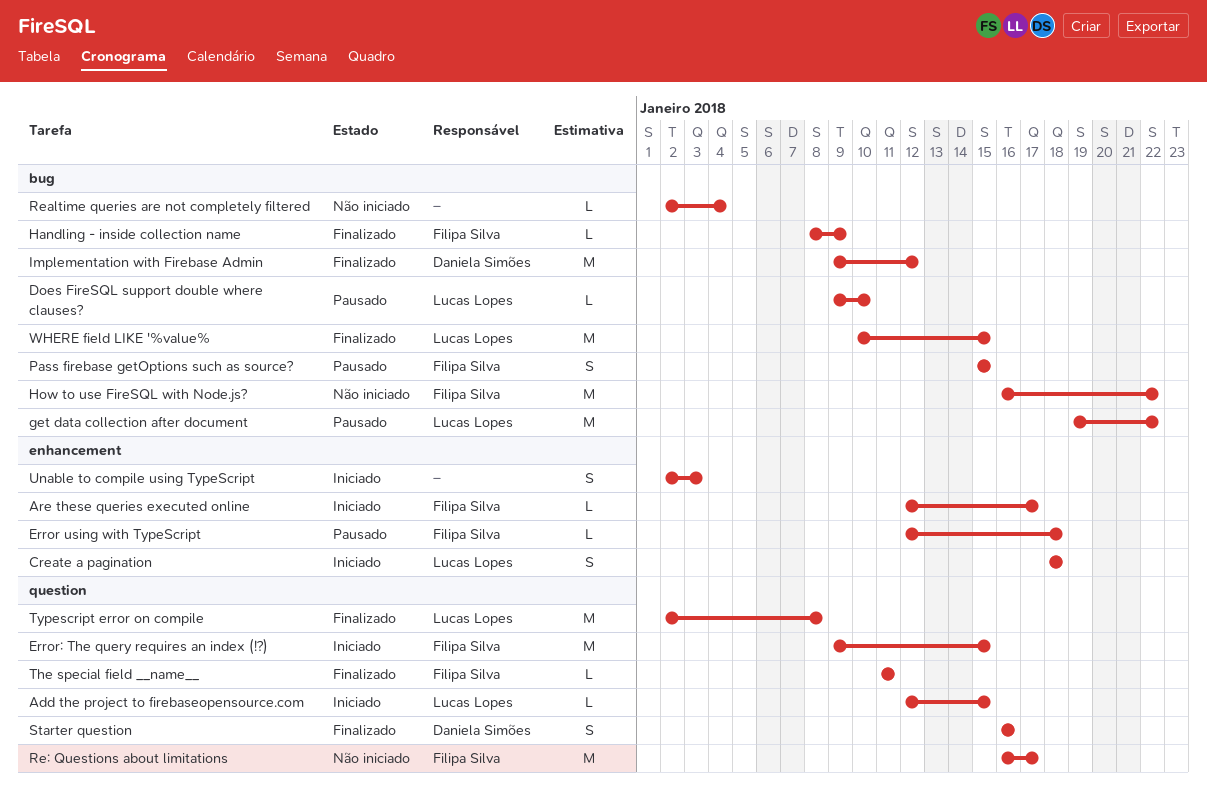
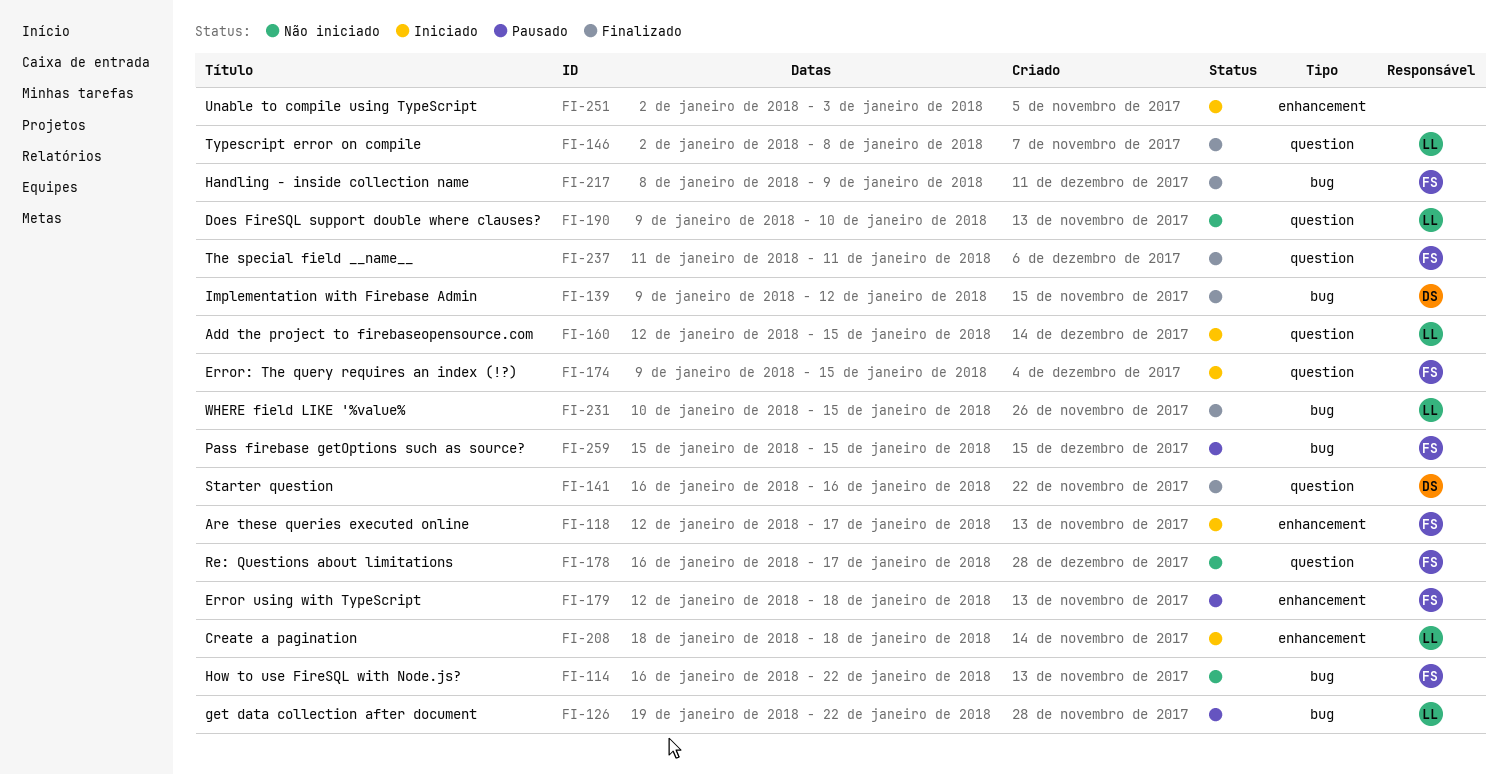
Does FireSQL support double where clauses?, status: Pausado -> Não iniciado
Does FireSQL support double where clauses?, label: bug -> question
Realtime queries are not completely filtered: present -> none

